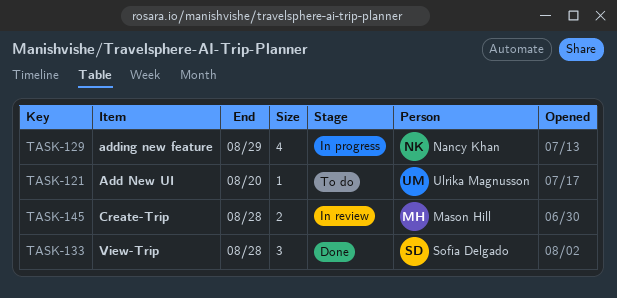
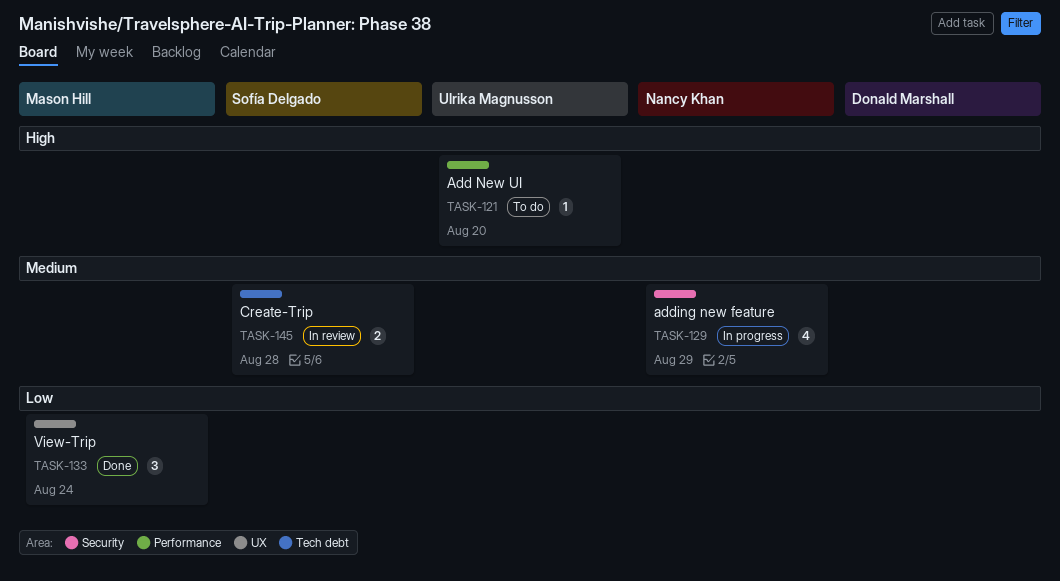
TASK-133, owner: Sofía Delgado -> Mason Hill
TASK-133, due: Aug 28 -> Aug 24
TASK-145, owner: Mason Hill -> Sofía Delgado

